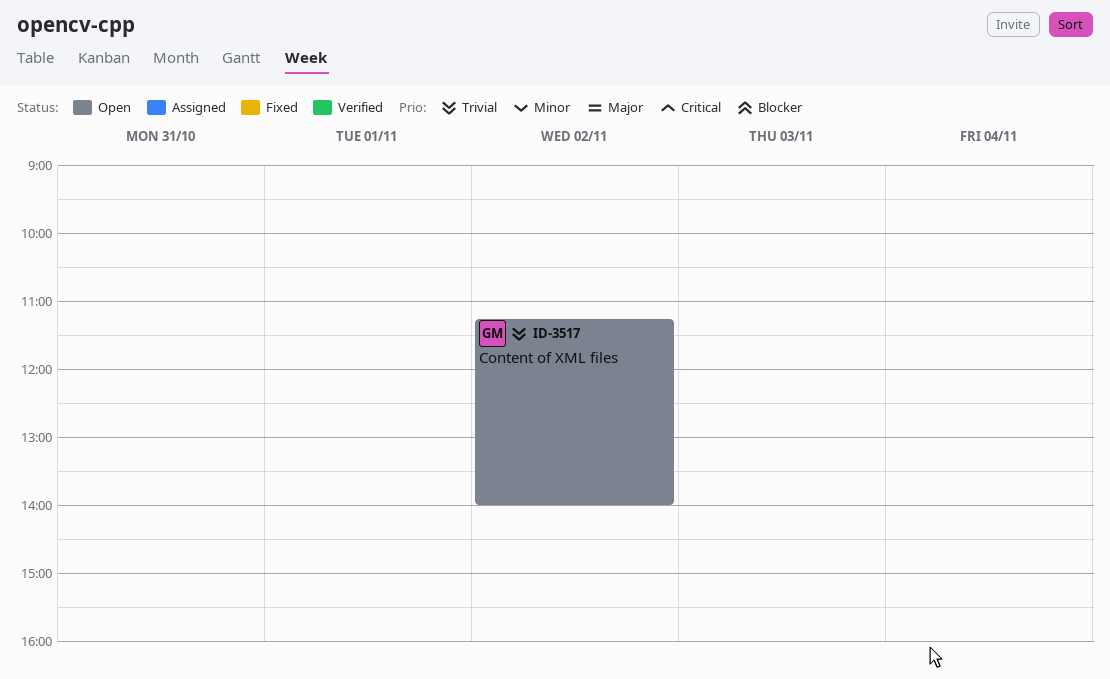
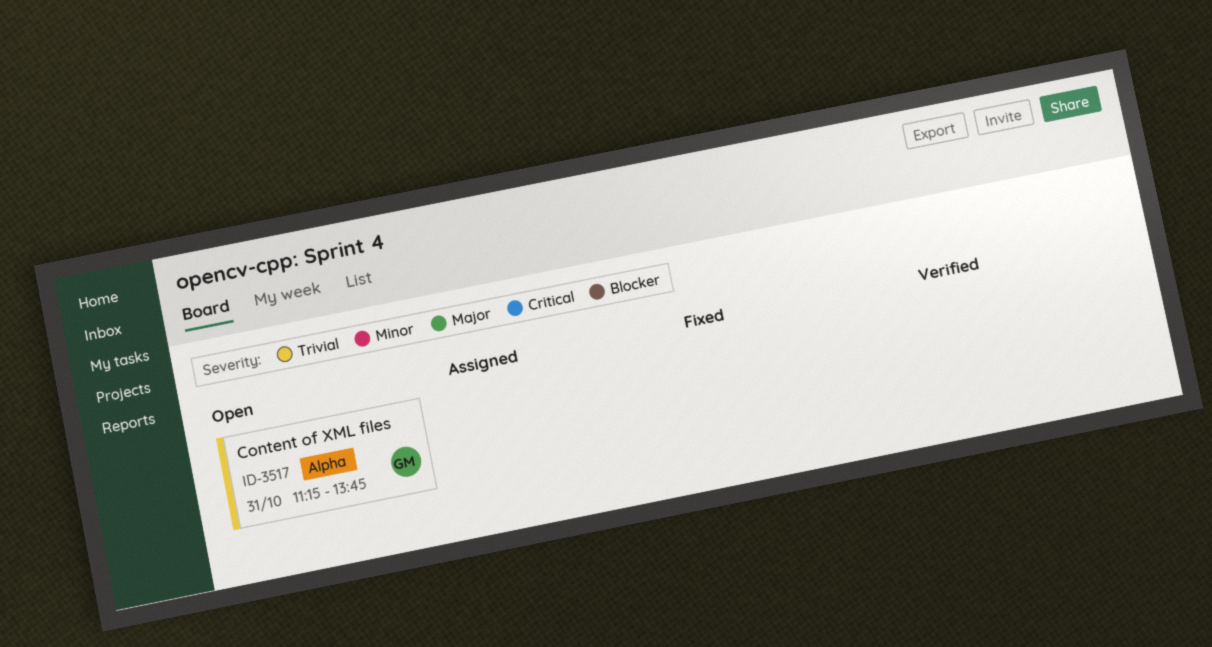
ID-3517, day: Nov 2 -> Oct 31
ID-3517, ends: 14:00 -> 13:45

